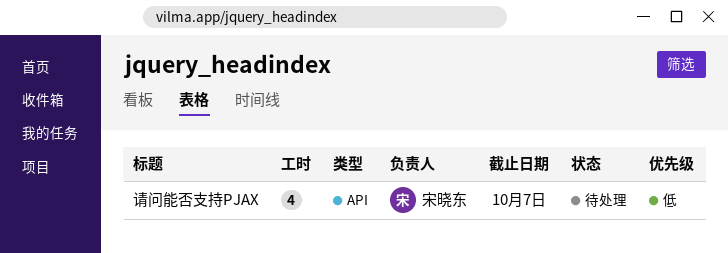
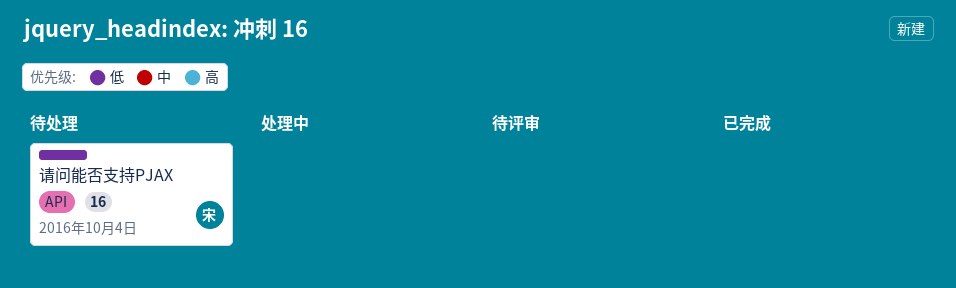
请问能否支持PJAX, estimate: 4 -> 16
请问能否支持PJAX, due: Oct 7 -> Oct 4

